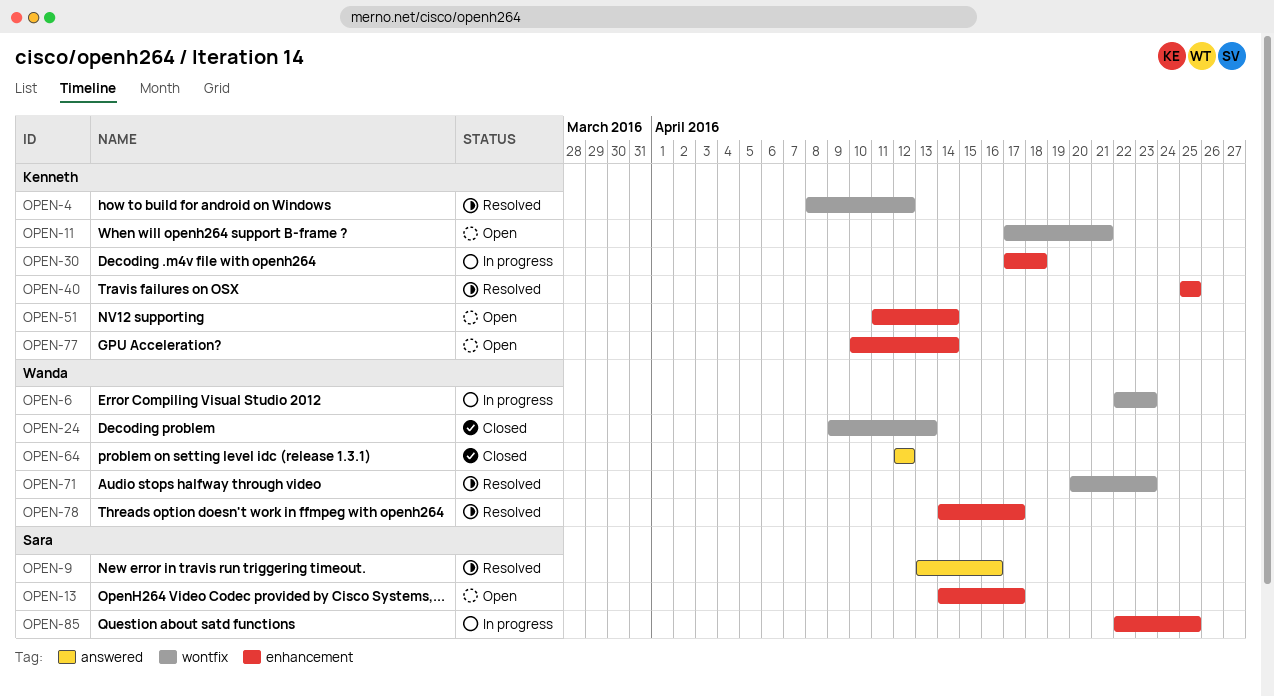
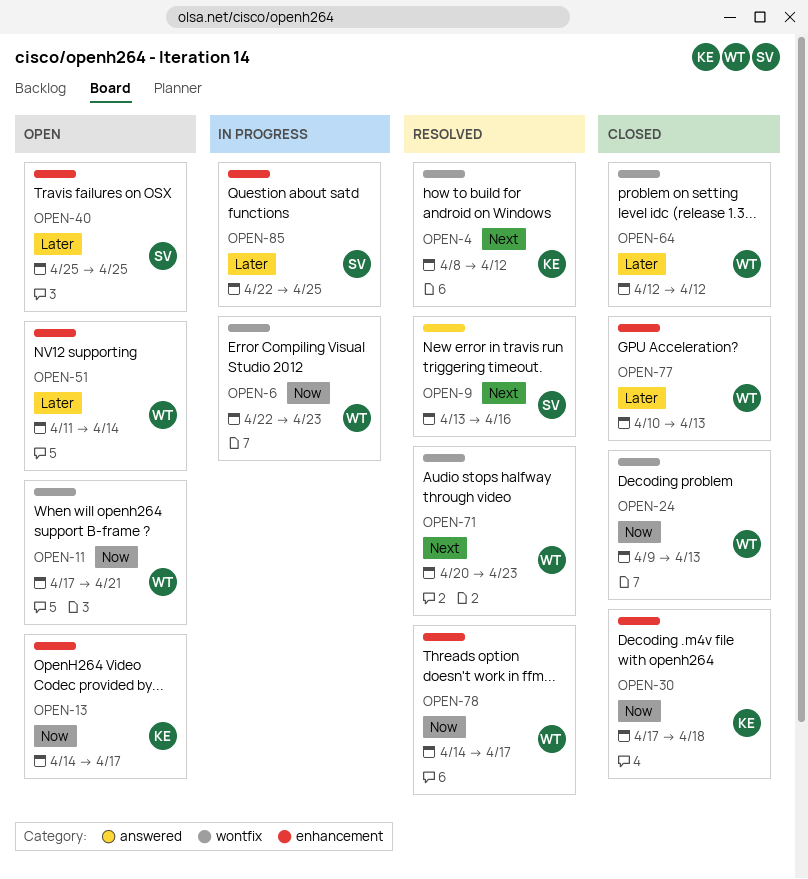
OPEN-11, owner: Kenneth -> Wanda
OPEN-13, owner: Sara -> Kenneth
OPEN-30, status: In progress -> Closed
OPEN-40, status: Resolved -> Open
OPEN-40, owner: Kenneth -> Sara
OPEN-51, owner: Kenneth -> Wanda
OPEN-64, label: answered -> wontfix
OPEN-77, status: Open -> Closed
OPEN-77, owner: Kenneth -> Wanda
OPEN-77, due: Apr 14 -> Apr 13

